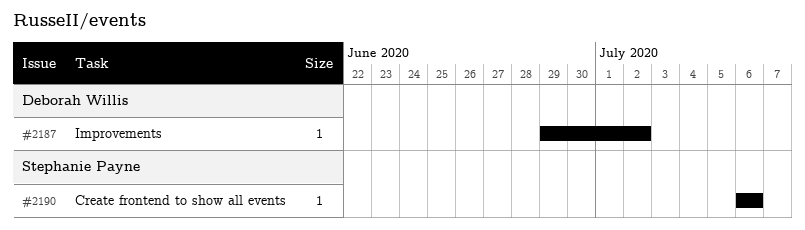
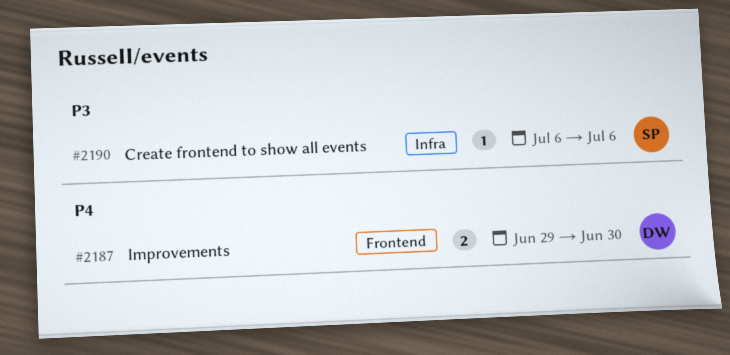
#2187, estimate: 1 -> 2
#2187, due: Jul 2 -> Jun 30

